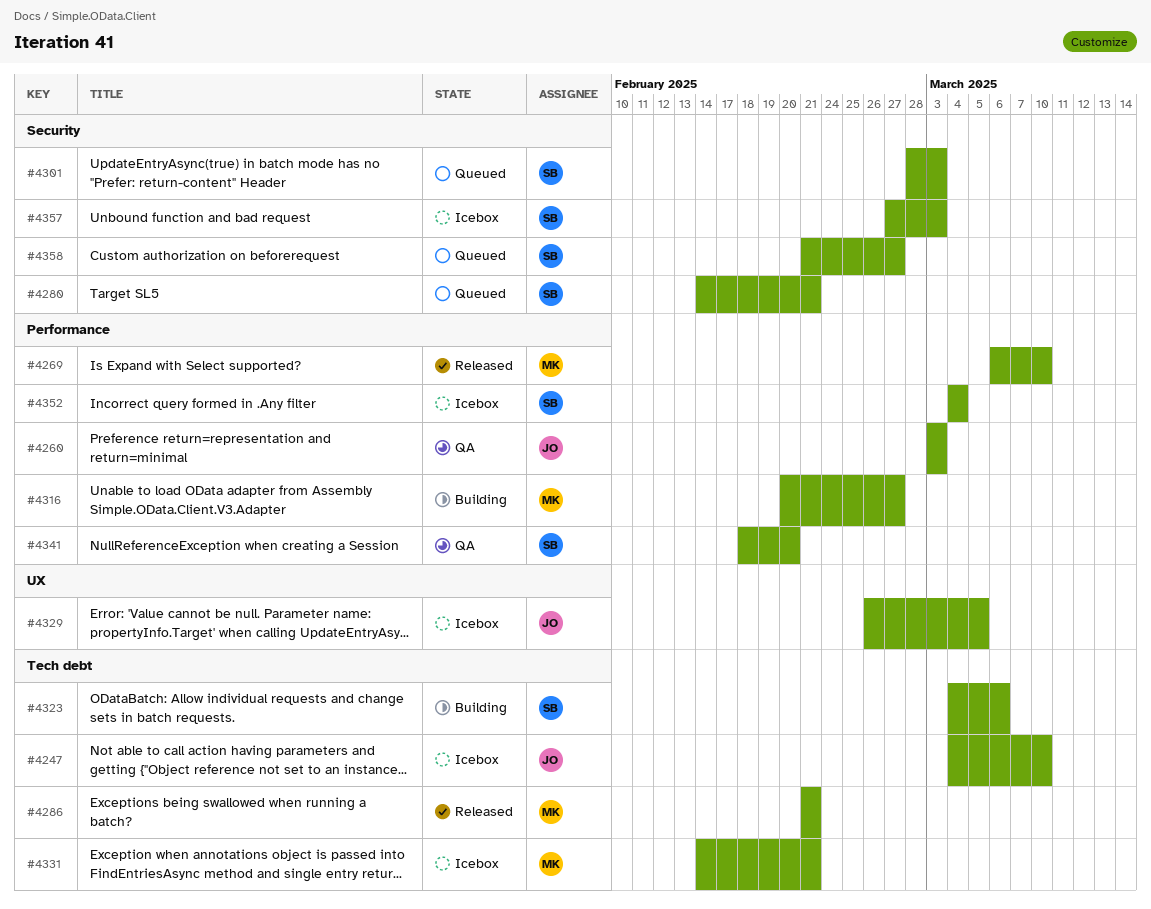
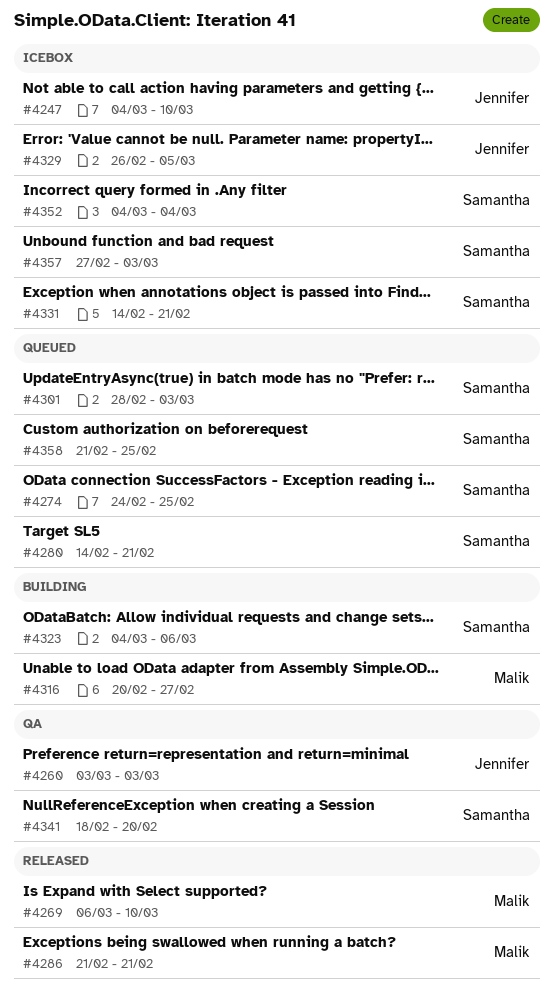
#4274: none -> present
#4331, owner: Malik -> Samantha
#4358, due: Feb 27 -> Feb 25

